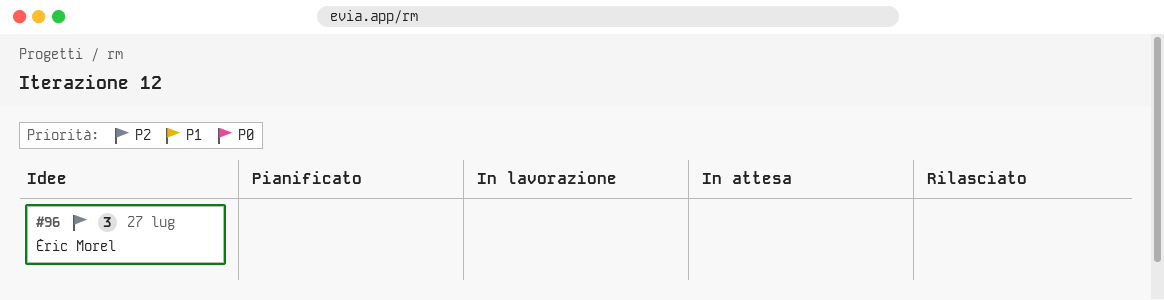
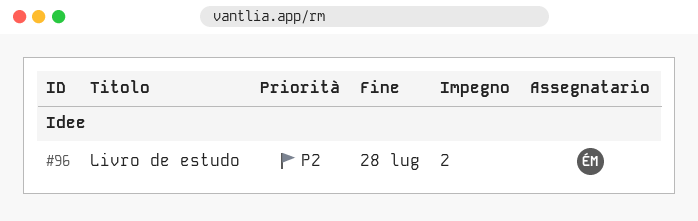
#96, estimate: 3 -> 2
#96, due: Jul 27 -> Jul 28

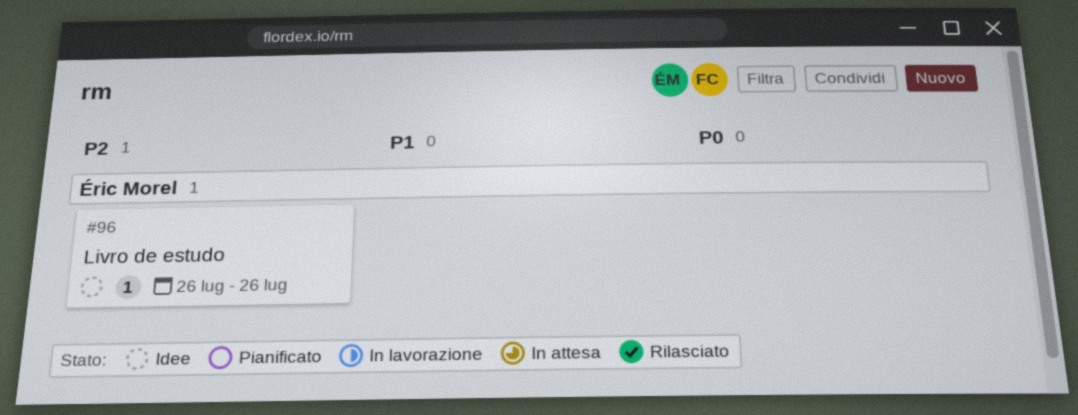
#96, estimate: 2 -> 1
#96, due: Jul 28 -> Jul 26

